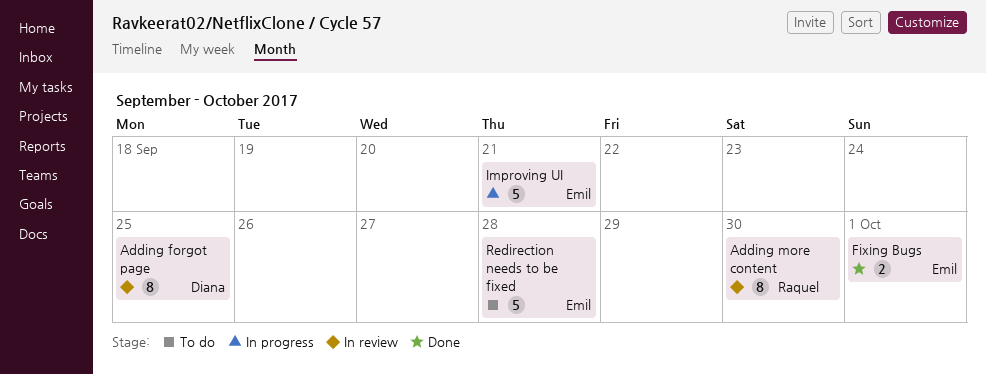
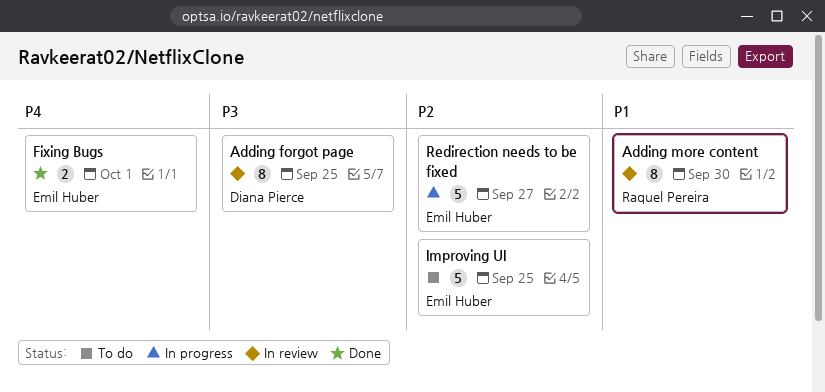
Improving UI, status: In progress -> To do
Improving UI, due: Sep 21 -> Sep 25
Redirection needs to be fixed, status: To do -> In progress
Redirection needs to be fixed, due: Sep 28 -> Sep 27

